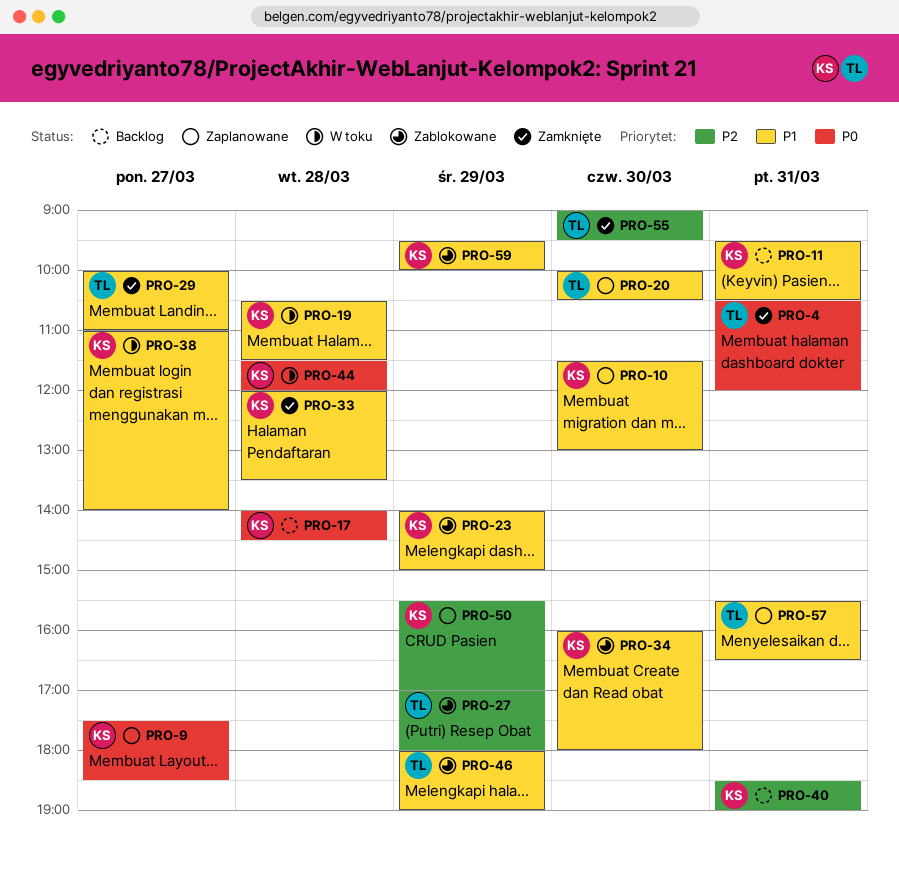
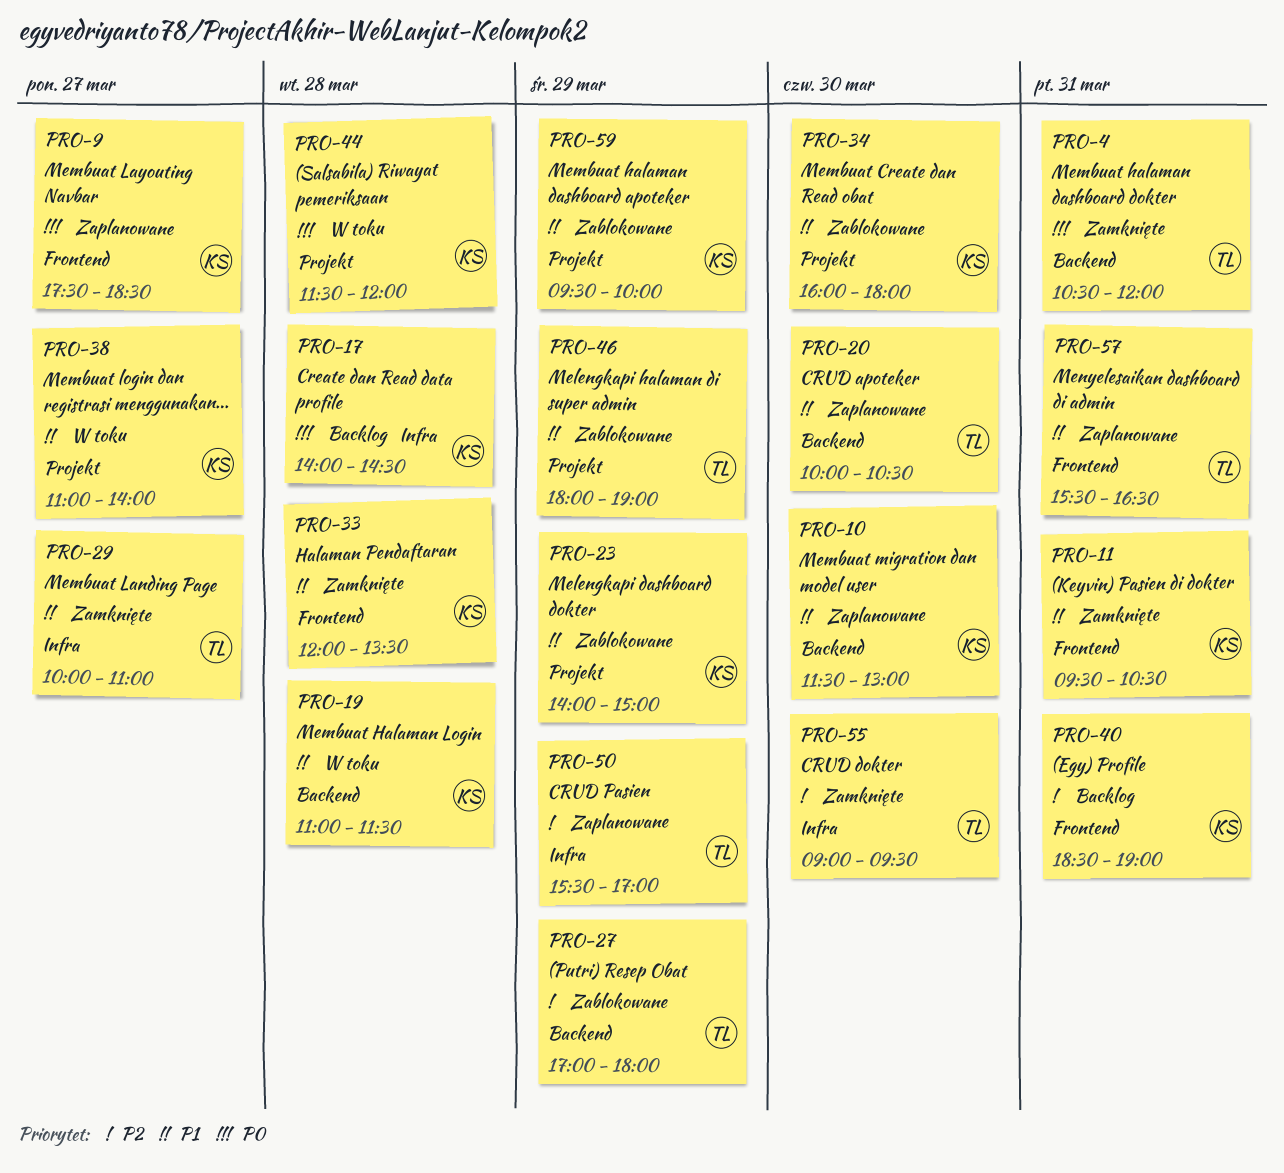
PRO-11, status: Backlog -> Zamknięte
PRO-19, begins: 10:30 -> 11:00
PRO-50, owner: KS -> TL

